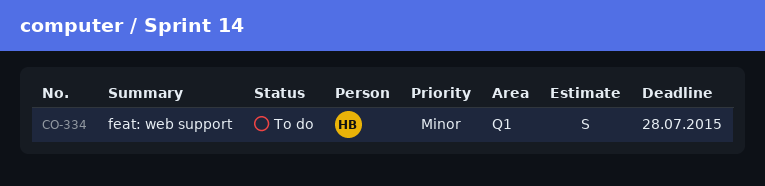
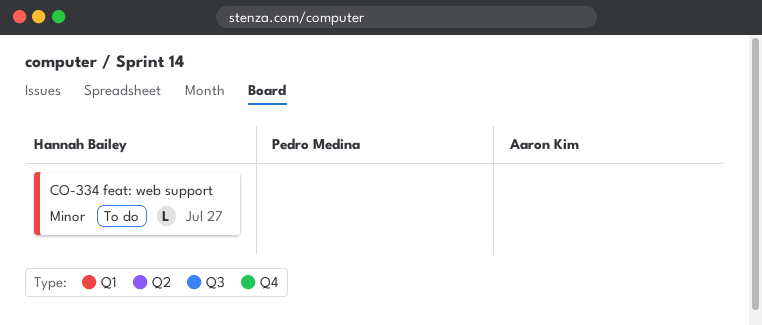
CO-334, estimate: S -> L
CO-334, due: Jul 28 -> Jul 27

